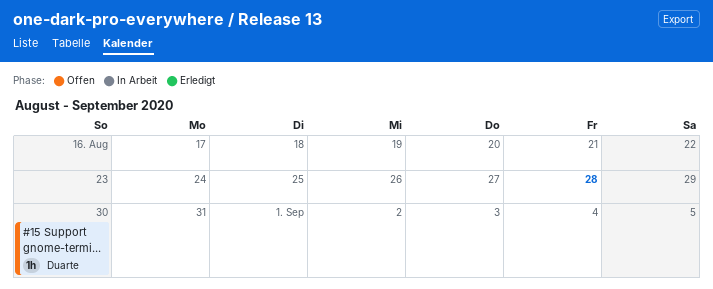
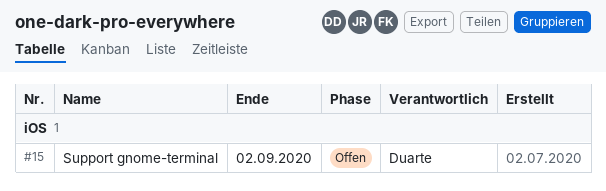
#15, due: Aug 30 -> Sep 2

